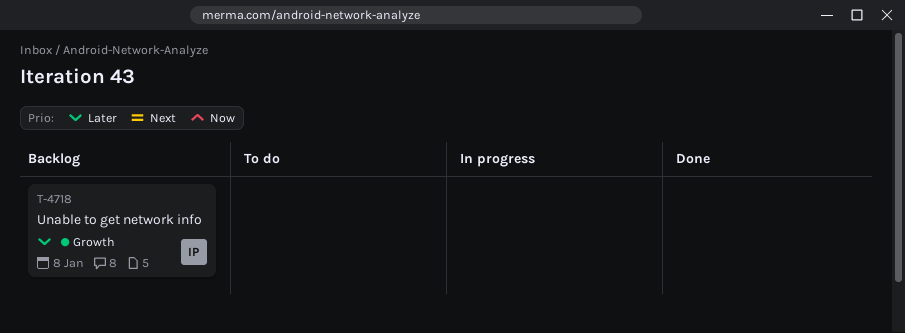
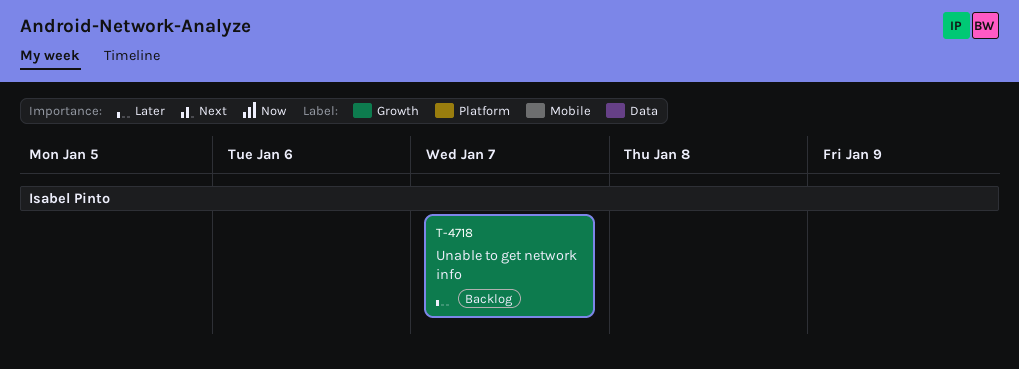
T-4718, due: Jan 8 -> Jan 7

